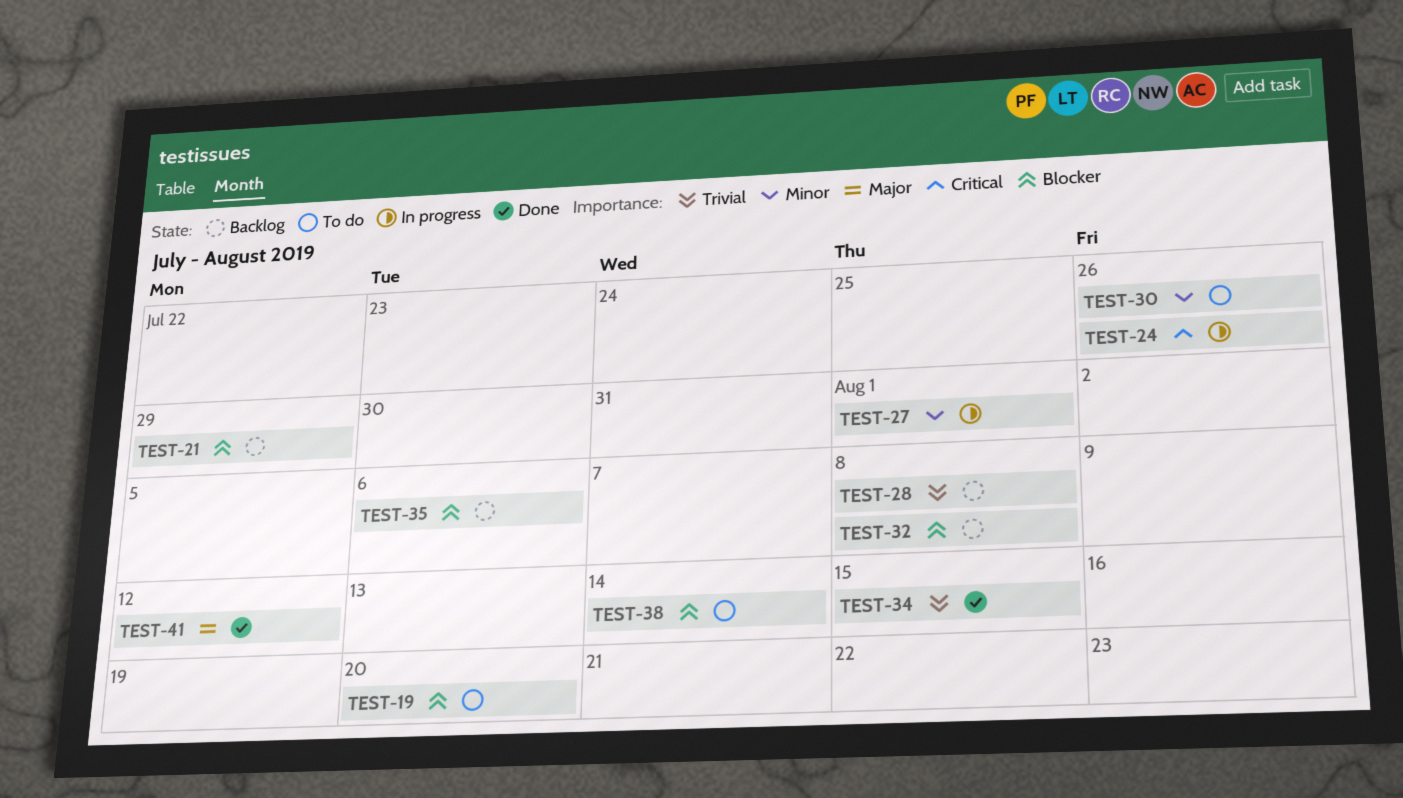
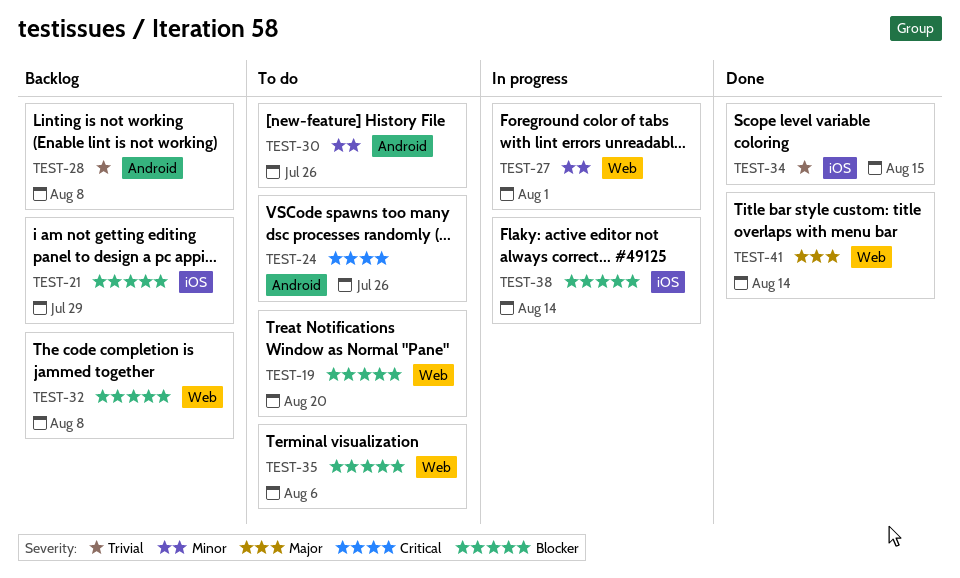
TEST-24, status: In progress -> To do
TEST-35, status: Backlog -> To do
TEST-38, status: To do -> In progress
TEST-41, due: Aug 12 -> Aug 14

